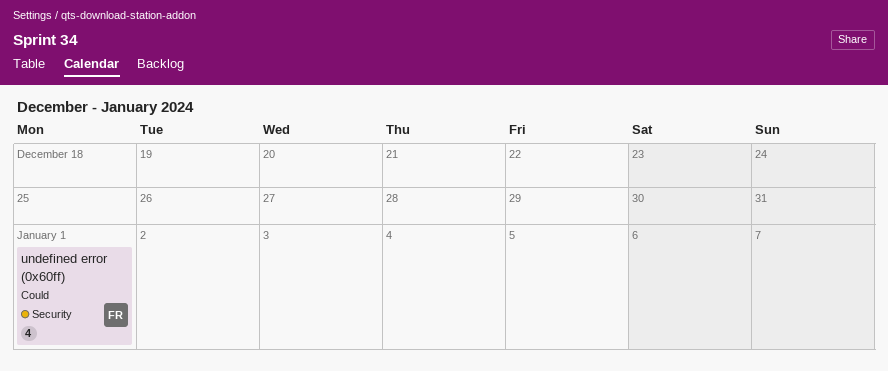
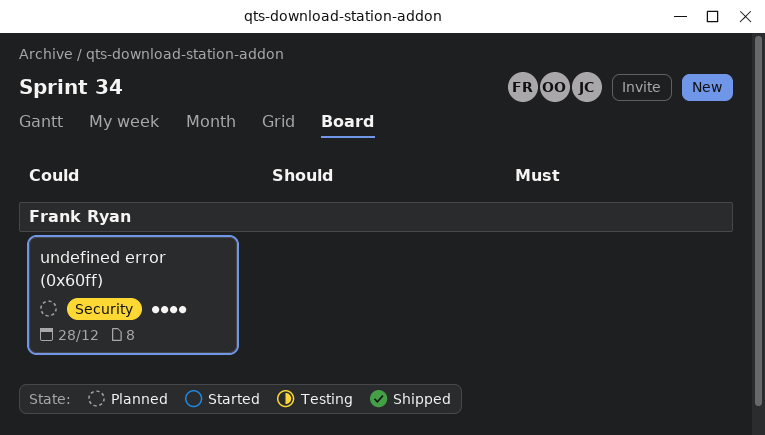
undefined error (0x60ff), due: Jan 1 -> Dec 28

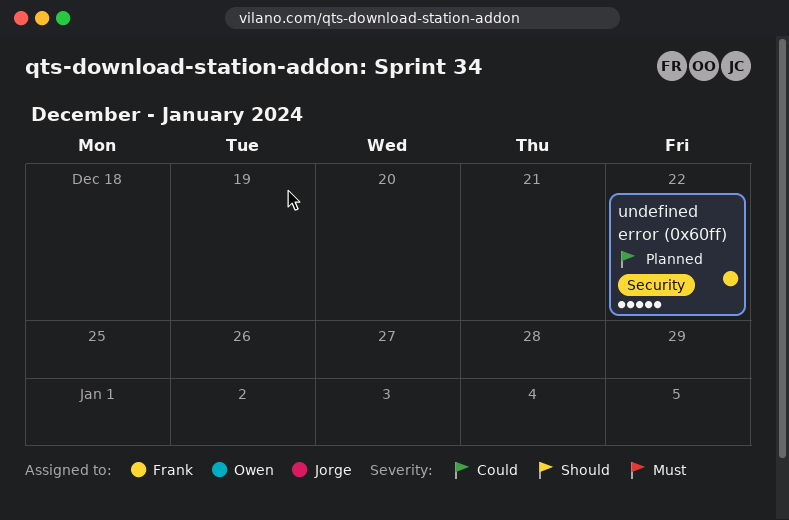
undefined error (0x60ff), estimate: 4 -> 5
undefined error (0x60ff), due: Dec 28 -> Dec 22

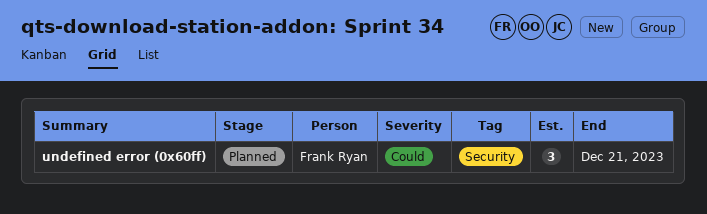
undefined error (0x60ff), estimate: 5 -> 3
undefined error (0x60ff), due: Dec 22 -> Dec 21

